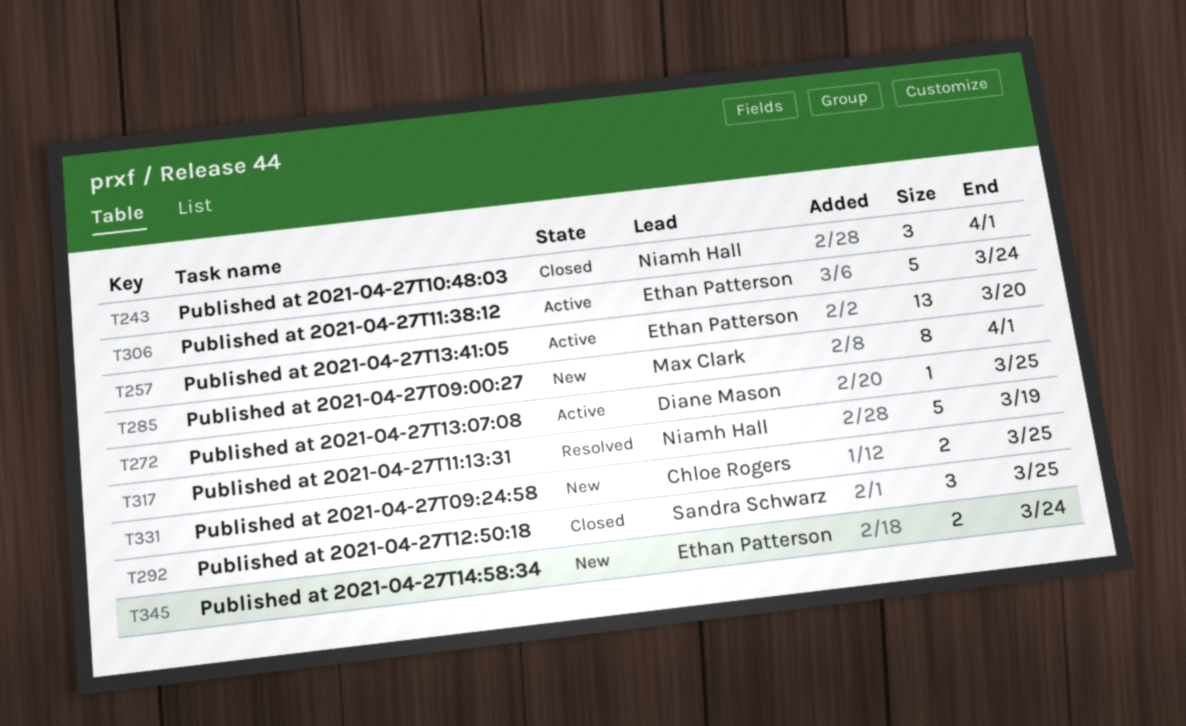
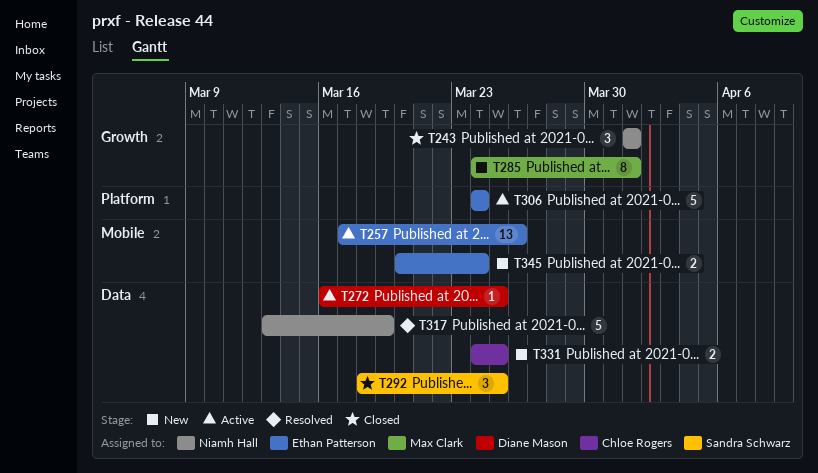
T257, due: Mar 20 -> Mar 26

